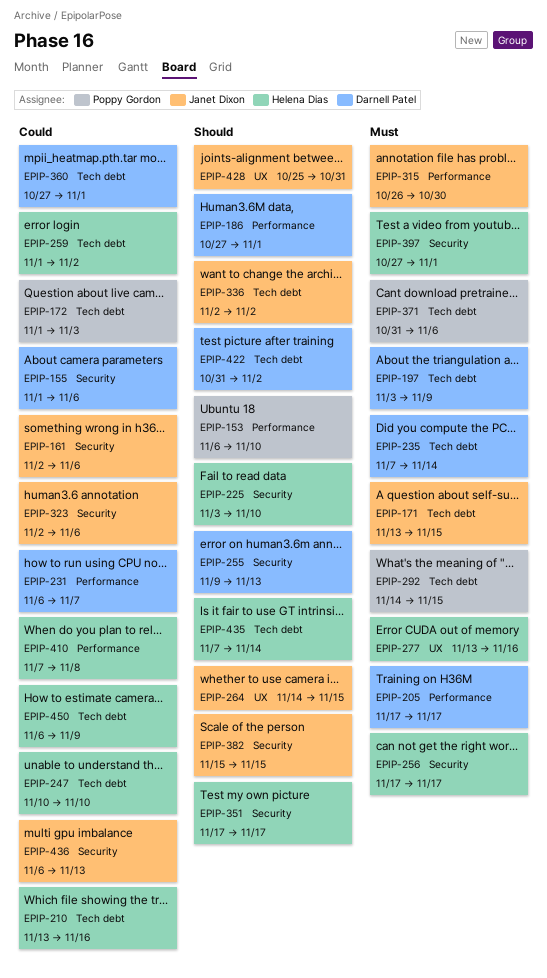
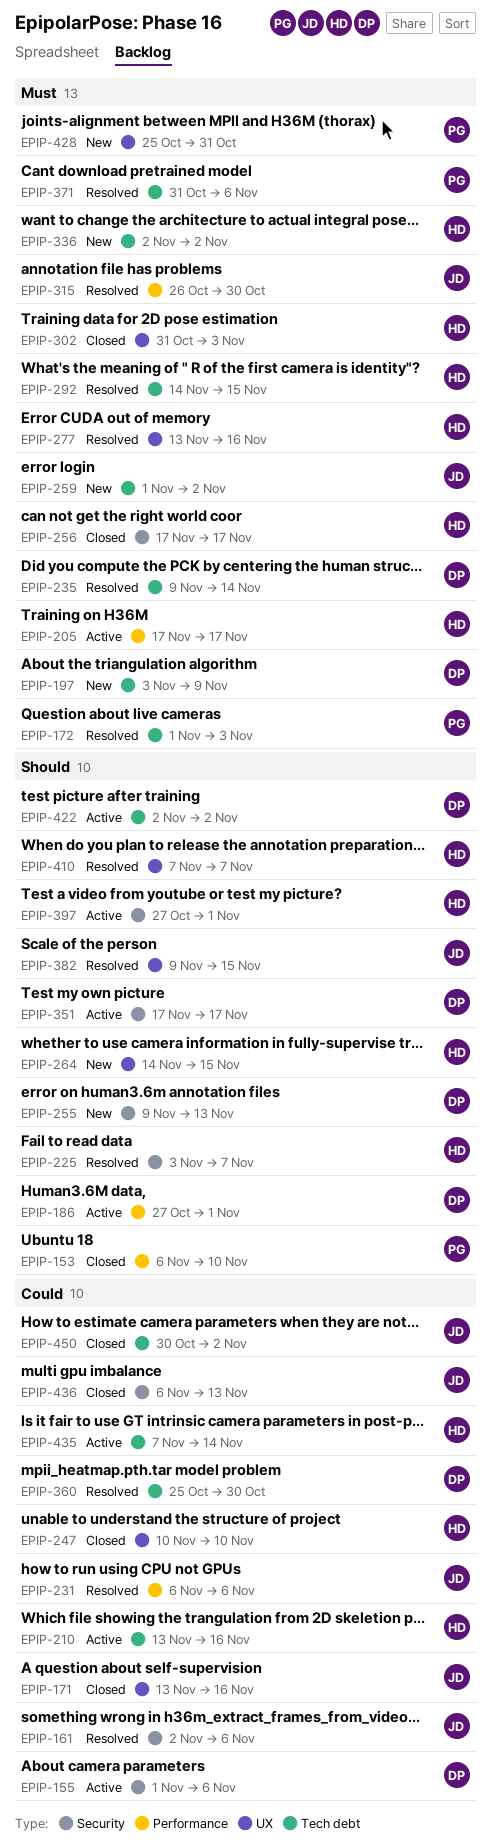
EPIP-171, priority: Must -> Could
EPIP-171, label: Tech debt -> UX
EPIP-171, due: Nov 15 -> Nov 16
EPIP-172, priority: Could -> Must
EPIP-205, owner: Darnell Patel -> Helena Dias
EPIP-225, due: Nov 10 -> Nov 7
EPIP-231, owner: Darnell Patel -> Janet Dixon
EPIP-231, due: Nov 7 -> Nov 6
EPIP-235, start: Nov 7 -> Nov 9
EPIP-247, label: Tech debt -> UX
EPIP-259, owner: Helena Dias -> Janet Dixon
EPIP-259, priority: Could -> Must
EPIP-264, owner: Janet Dixon -> Helena Dias
EPIP-292, owner: Poppy Gordon -> Helena Dias
EPIP-302: none -> present
EPIP-323: present -> none
EPIP-336, owner: Janet Dixon -> Helena Dias
EPIP-336, priority: Should -> Must
EPIP-351, owner: Helena Dias -> Darnell Patel
EPIP-360, start: Oct 27 -> Oct 25
EPIP-360, due: Nov 1 -> Oct 30
EPIP-382, label: Security -> UX
EPIP-382, start: Nov 15 -> Nov 9
EPIP-397, priority: Must -> Should
EPIP-410, priority: Could -> Should
EPIP-410, label: Performance -> UX
EPIP-410, due: Nov 8 -> Nov 7
EPIP-422, start: Oct 31 -> Nov 2
EPIP-428, owner: Janet Dixon -> Poppy Gordon
EPIP-428, priority: Should -> Must
EPIP-435, priority: Should -> Could
EPIP-450, owner: Helena Dias -> Janet Dixon
EPIP-450, start: Nov 6 -> Oct 30
EPIP-450, due: Nov 9 -> Nov 2

